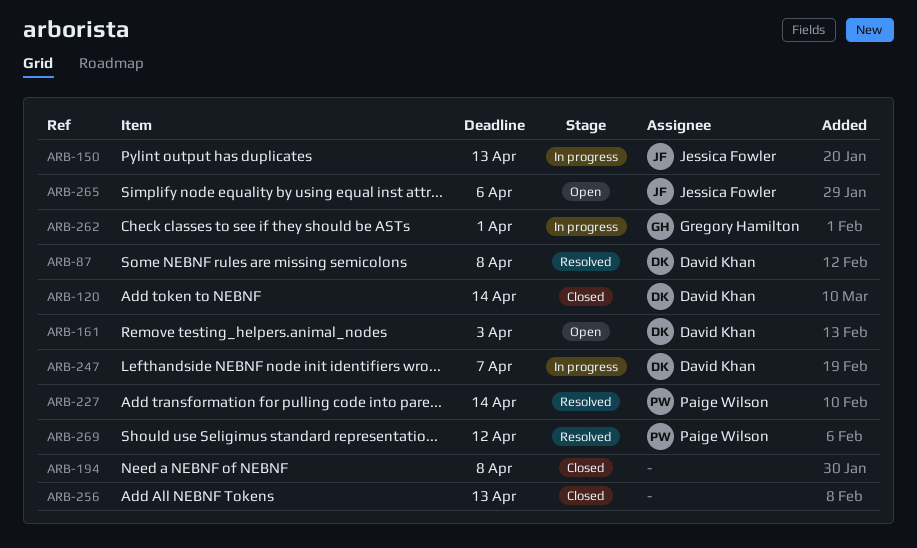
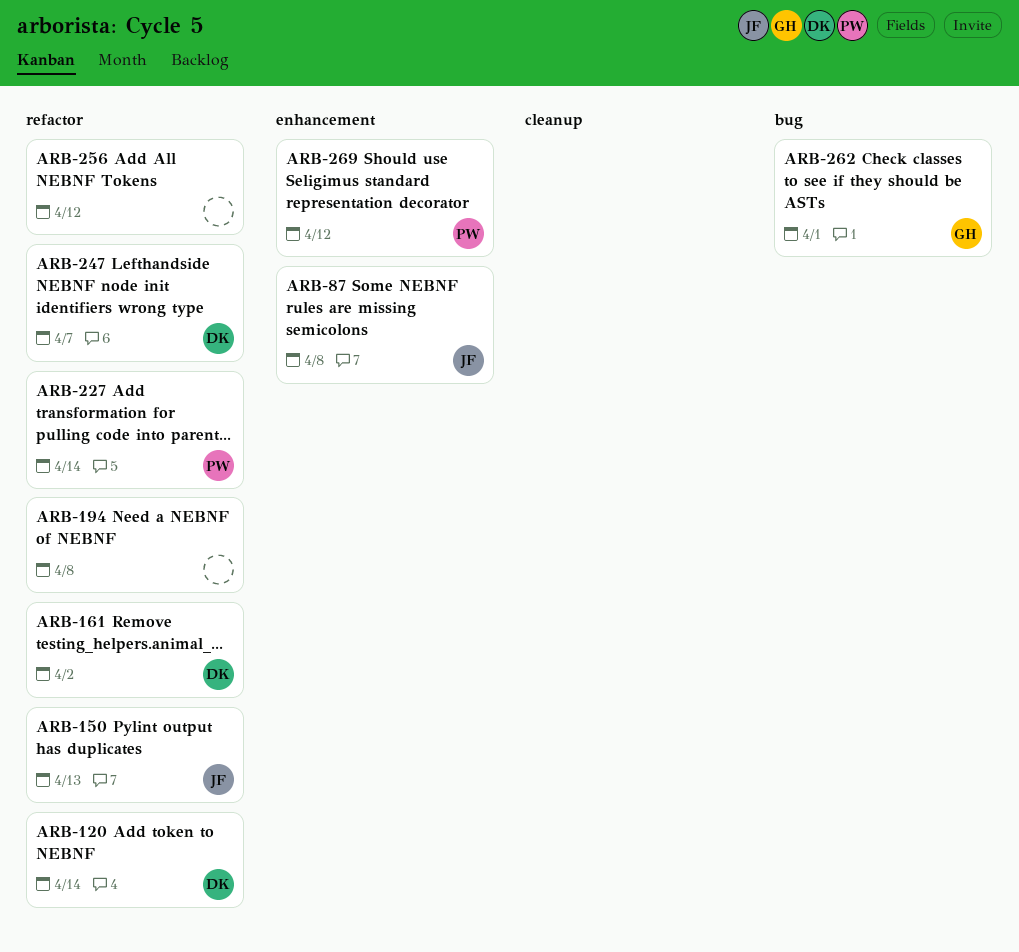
ARB-87, owner: David Khan -> Jessica Fowler
ARB-161, due: Apr 3 -> Apr 2
ARB-256, due: Apr 13 -> Apr 12
ARB-265: present -> none

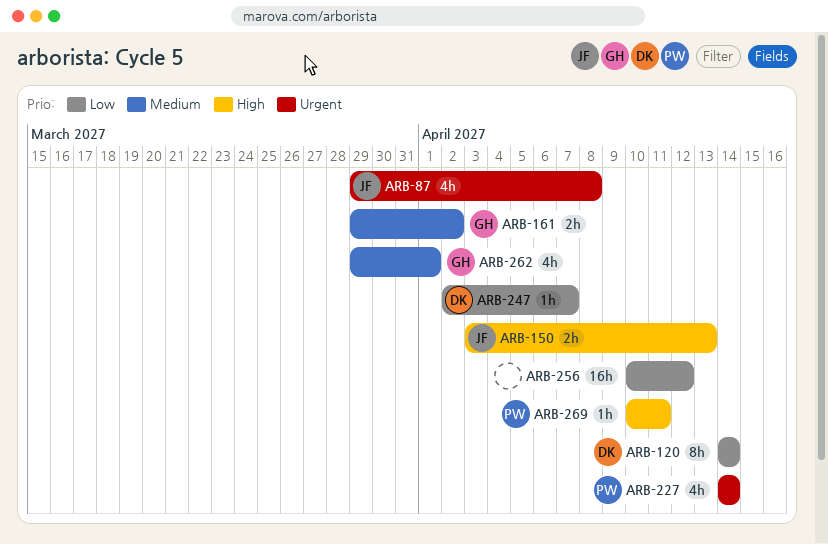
ARB-161, owner: DK -> GH
ARB-194: present -> none
ARB-269, due: Apr 12 -> Apr 11

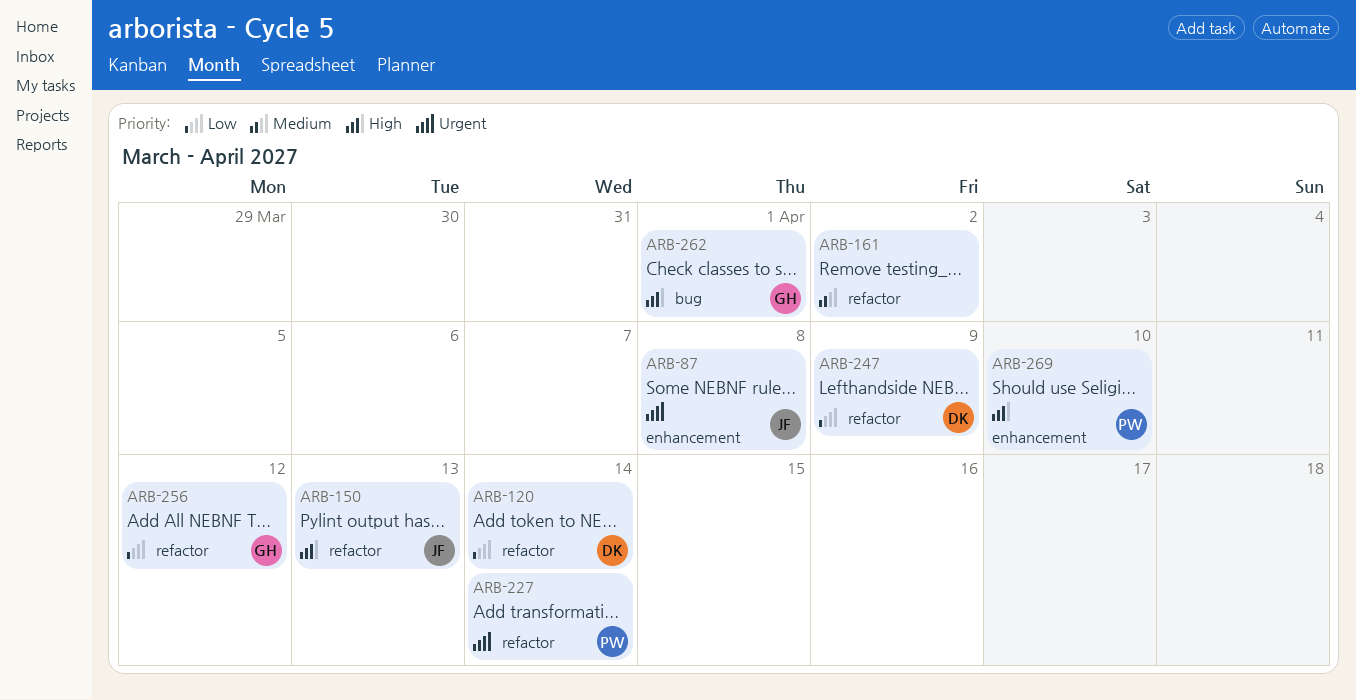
ARB-161, owner: GH -> none
ARB-247, due: Apr 7 -> Apr 9
ARB-256, owner: none -> GH
ARB-262, priority: Medium -> High
ARB-269, due: Apr 11 -> Apr 10

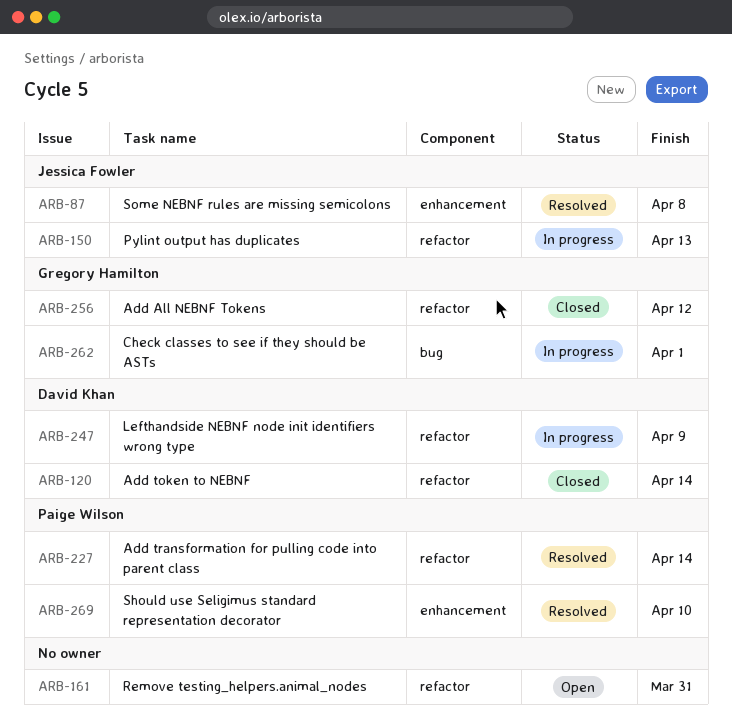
ARB-161, due: Apr 2 -> Mar 31

